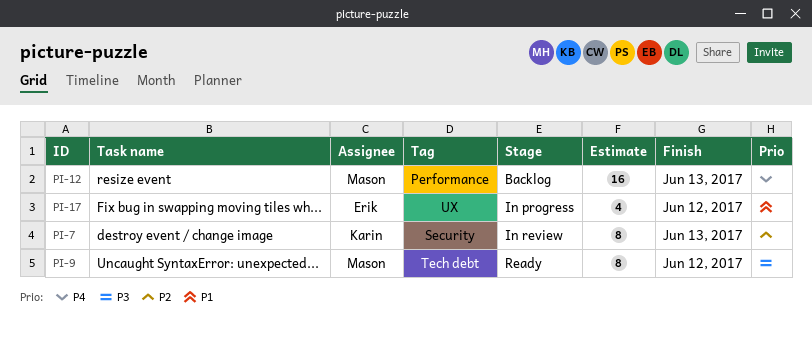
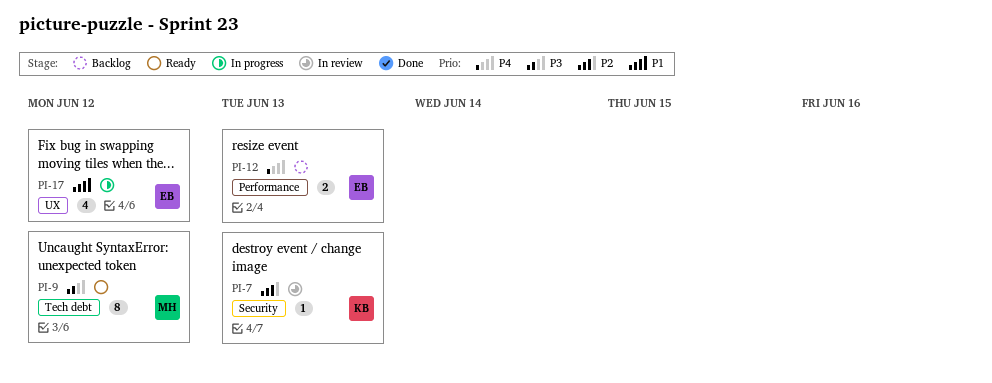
PI-7, estimate: 8 -> 1
PI-12, owner: Mason -> Erik
PI-12, estimate: 16 -> 2

